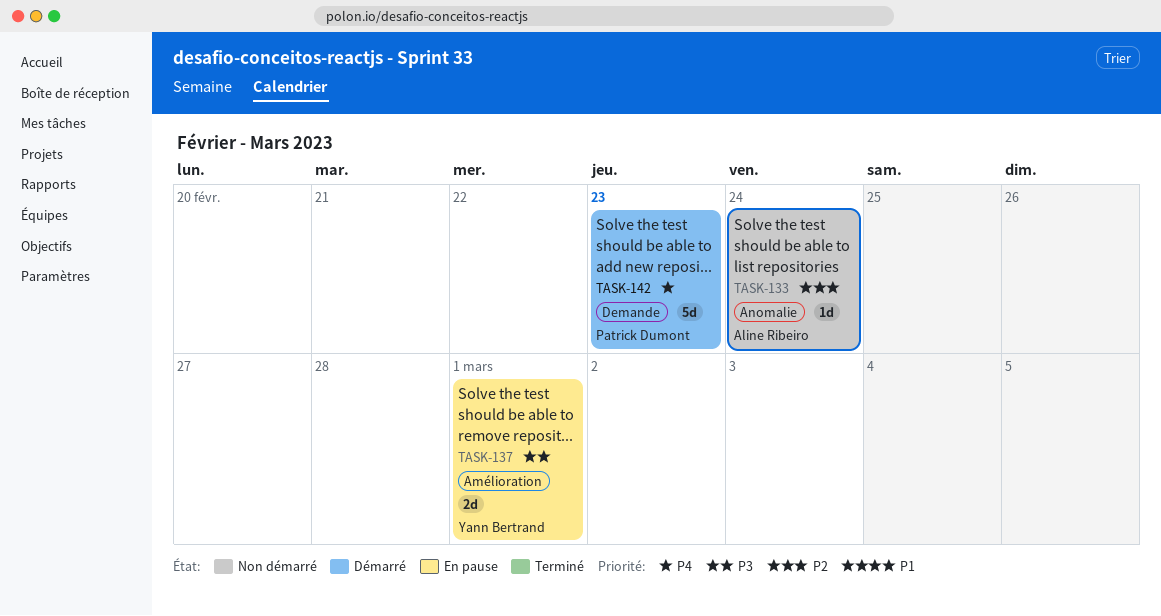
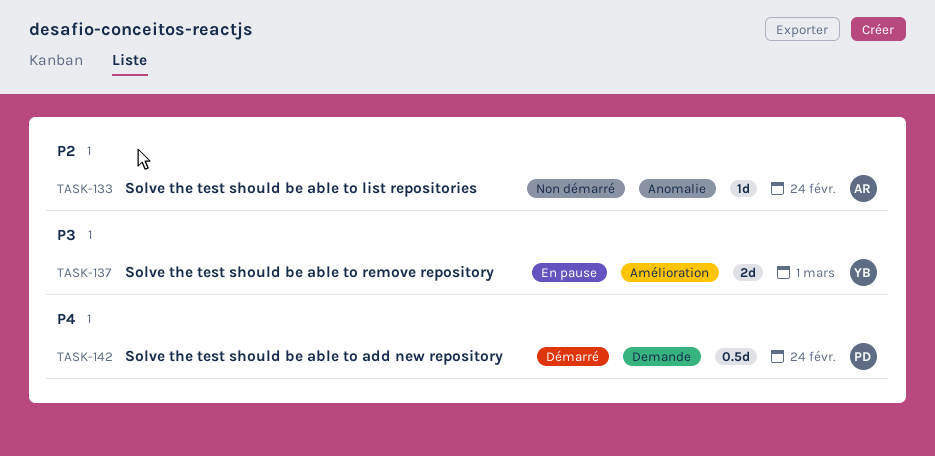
TASK-142, estimate: 5d -> 0.5d
TASK-142, due: Feb 23 -> Feb 24

